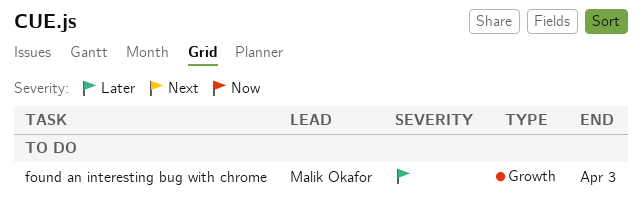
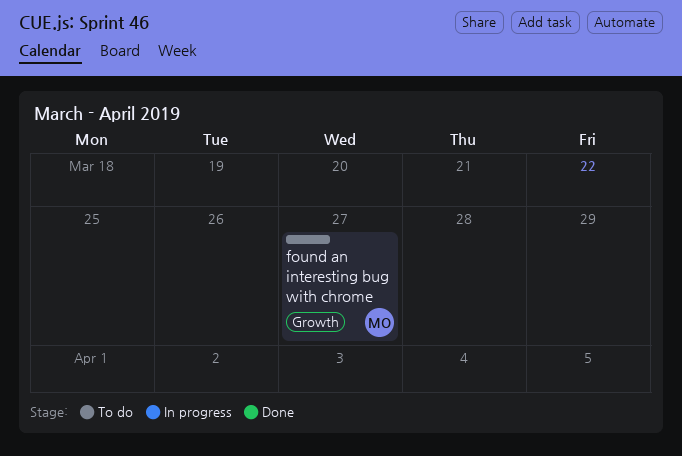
found an interesting bug with chrome, due: Apr 3 -> Mar 27

